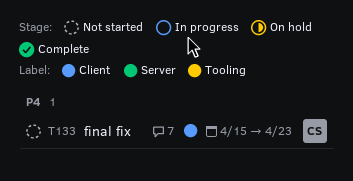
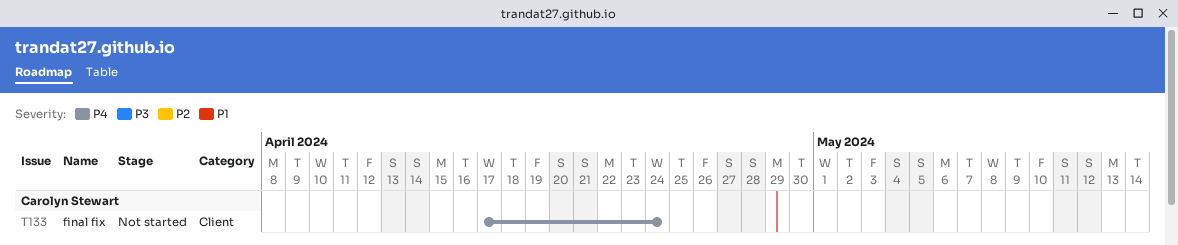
T133, start: Apr 15 -> Apr 17
T133, due: Apr 23 -> Apr 24

